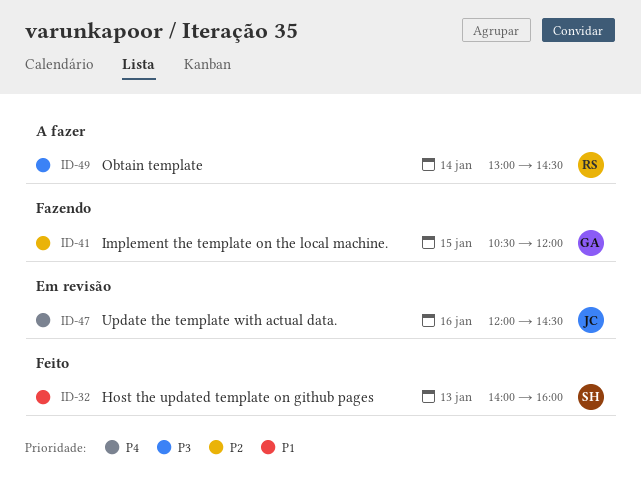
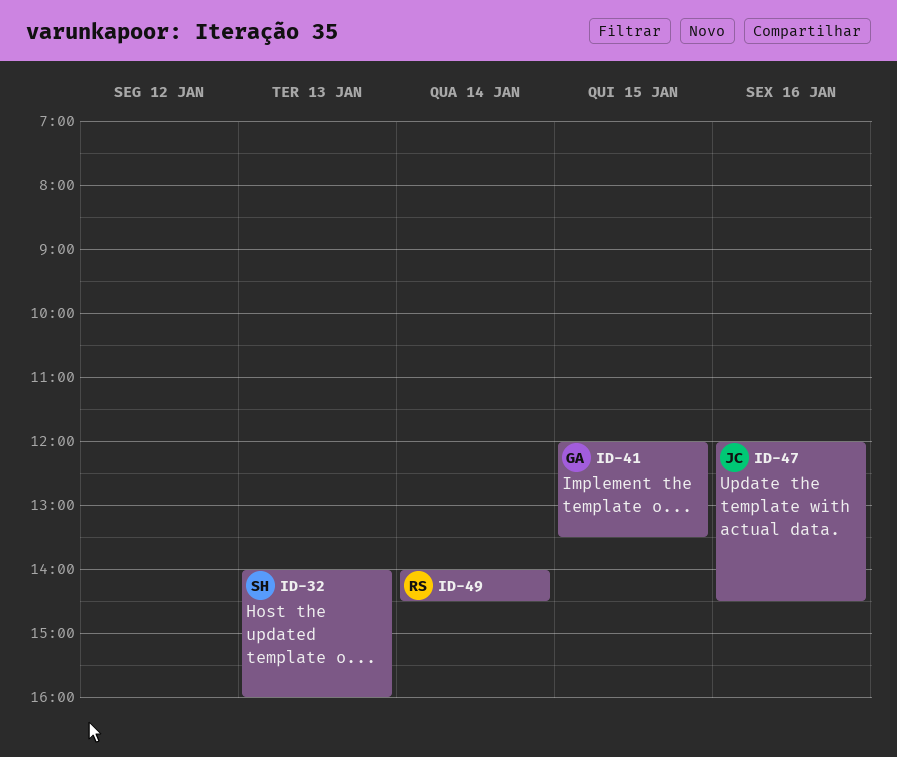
ID-41, begins: 10:30 -> 12:00
ID-41, ends: 12:00 -> 13:30
ID-49, begins: 13:00 -> 14:00

